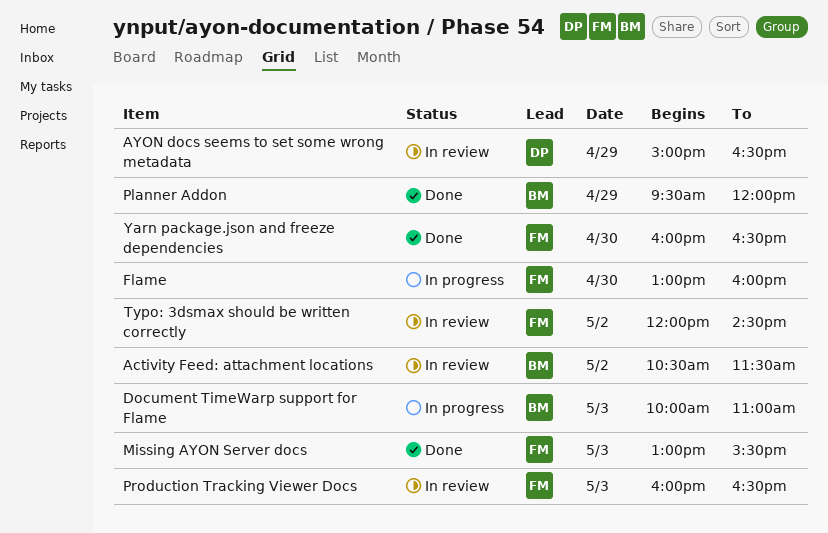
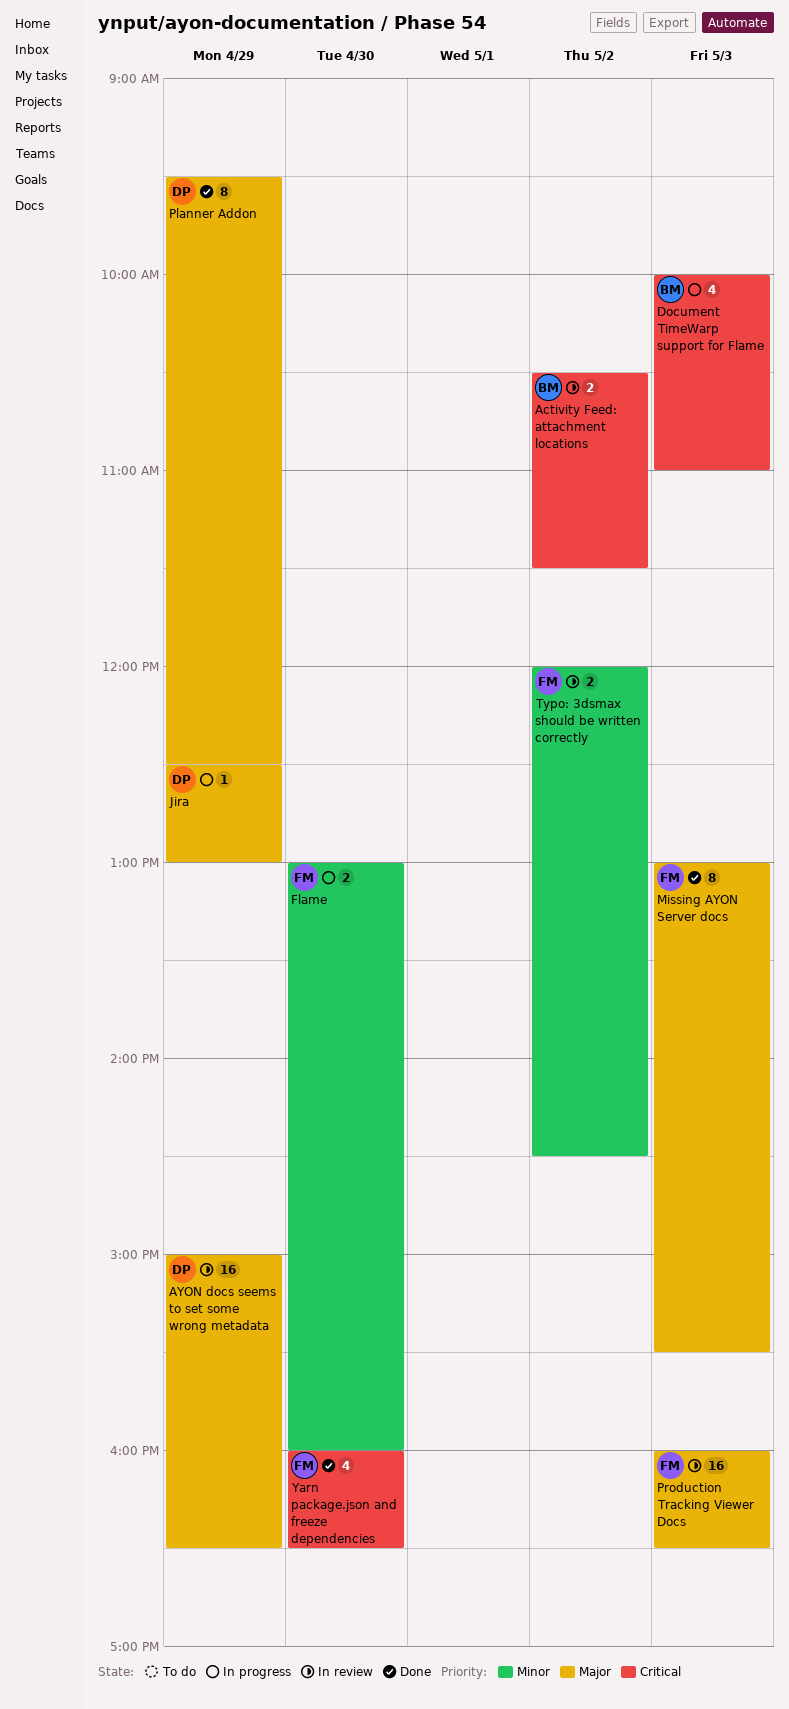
Jira: none -> present
Planner Addon, owner: BM -> DP
Planner Addon, ends: 12:00 -> 12:30

